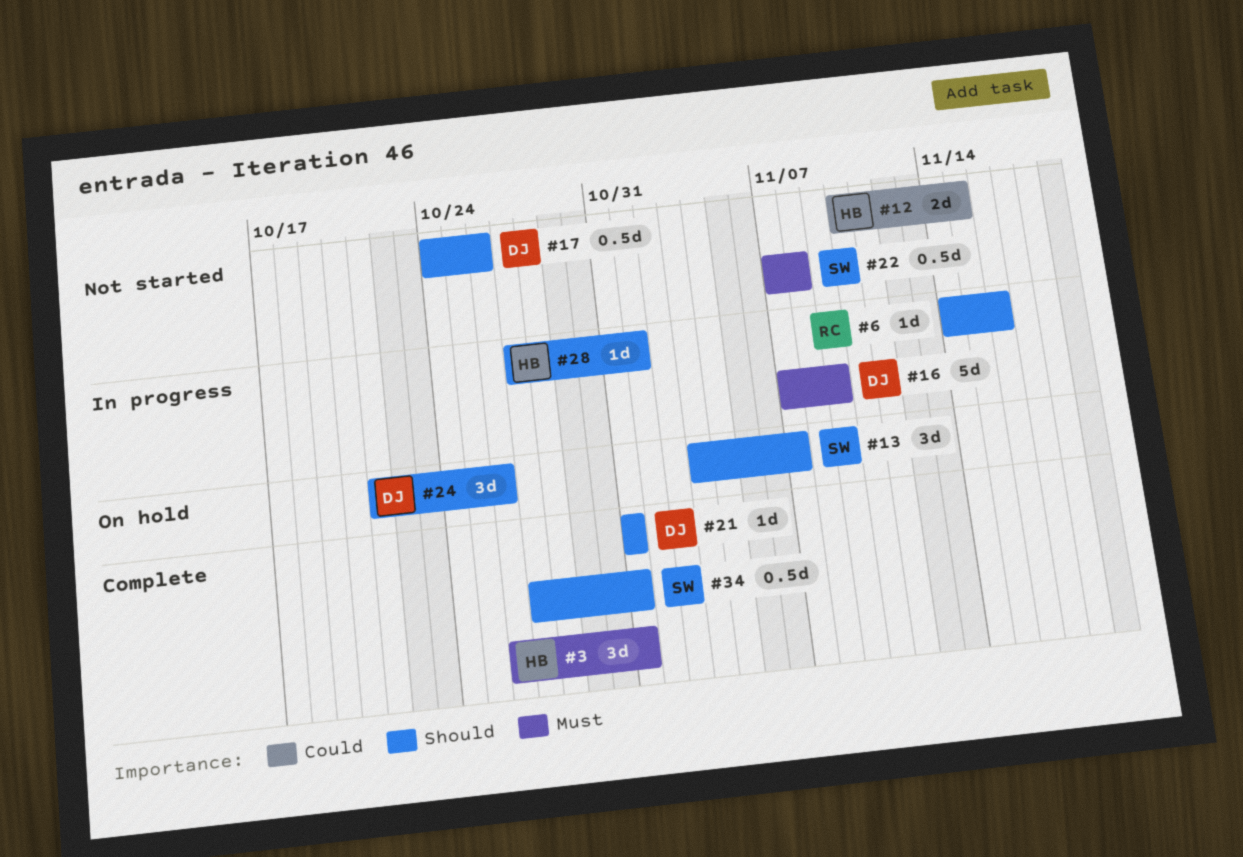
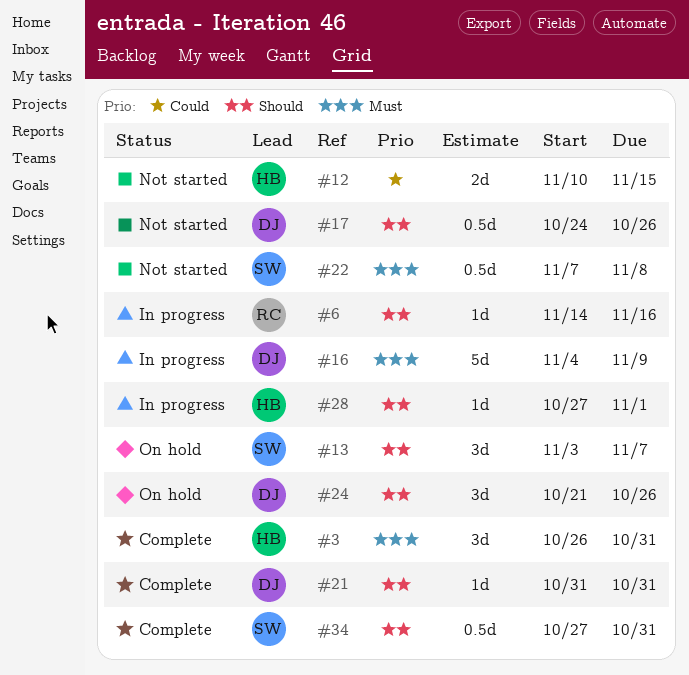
#16, start: Nov 7 -> Nov 4

